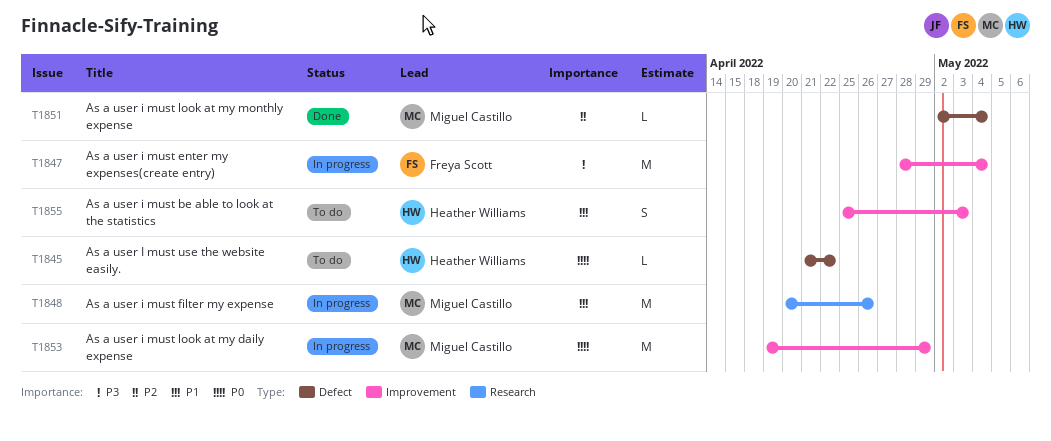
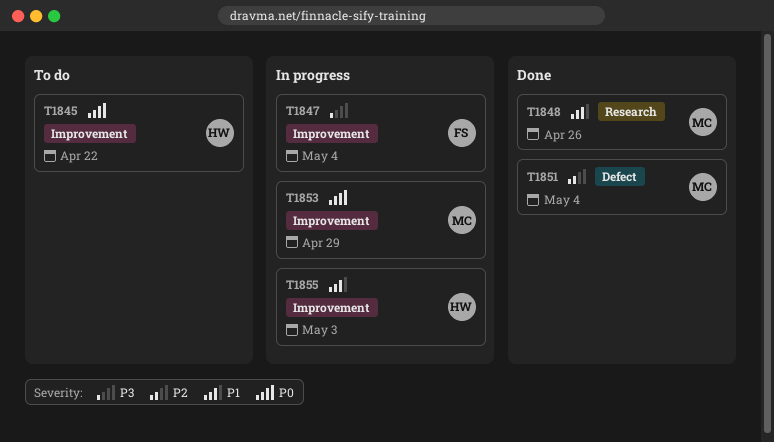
T1845, label: Defect -> Improvement
T1848, status: In progress -> Done
T1855, status: To do -> In progress

